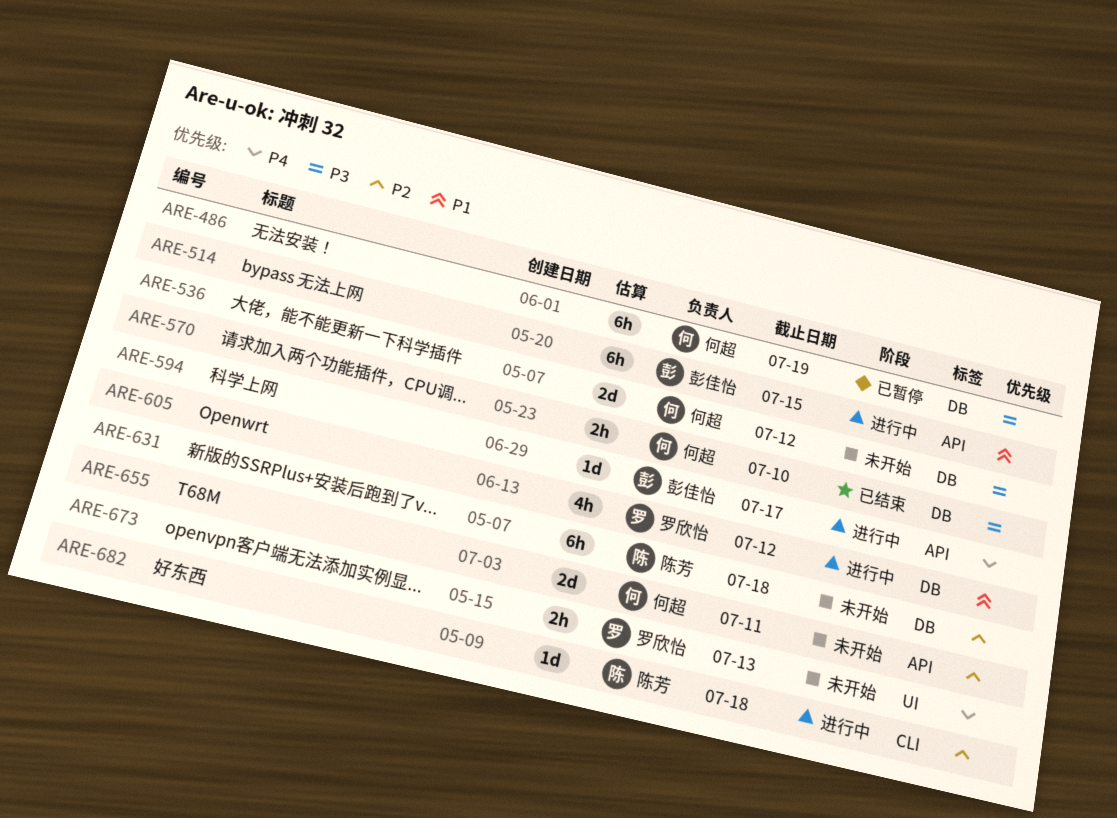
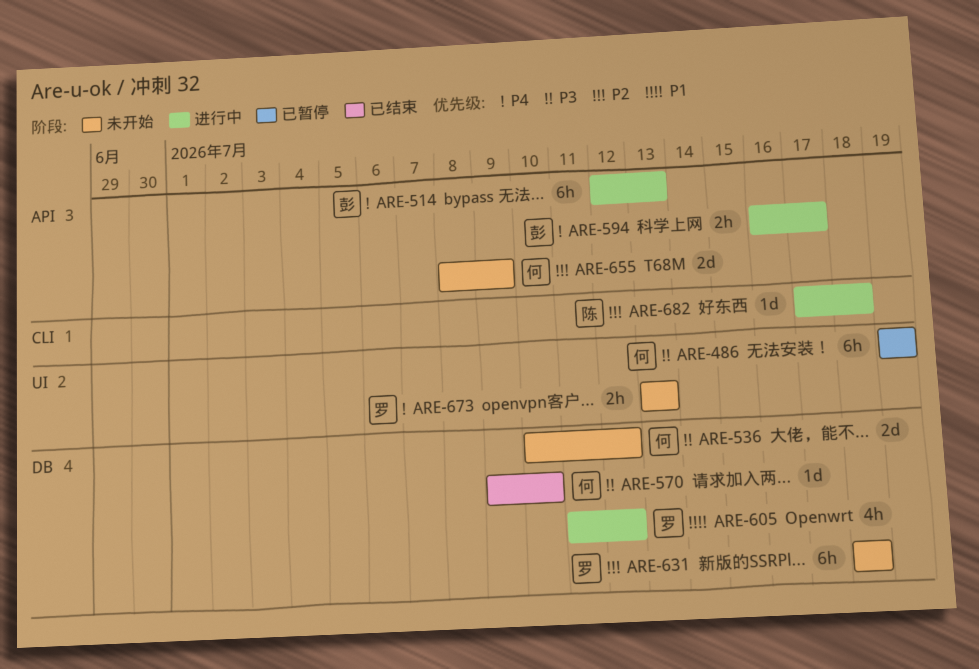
ARE-486, label: DB -> UI
ARE-514, priority: P1 -> P4
ARE-514, due: Jul 15 -> Jul 13
ARE-570, estimate: 2h -> 1d
ARE-594, estimate: 1d -> 2h
ARE-631, owner: 陈芳 -> 罗欣怡
ARE-655, due: Jul 11 -> Jul 9

